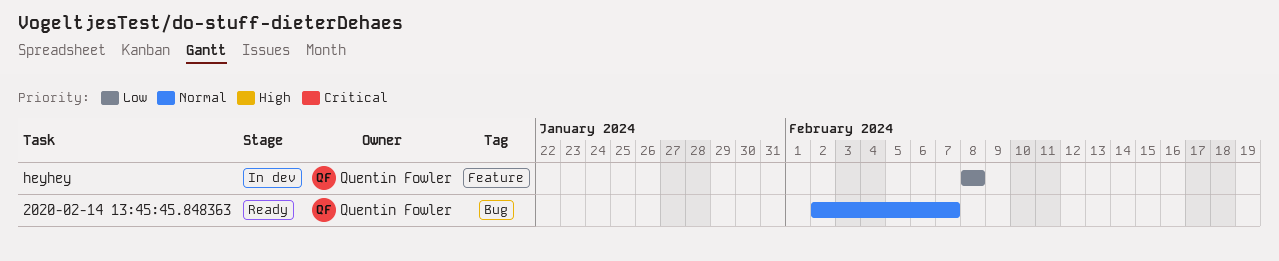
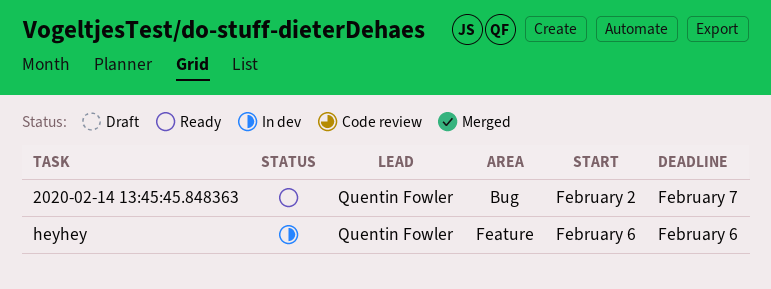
heyhey, start: Feb 8 -> Feb 6
heyhey, due: Feb 8 -> Feb 6

